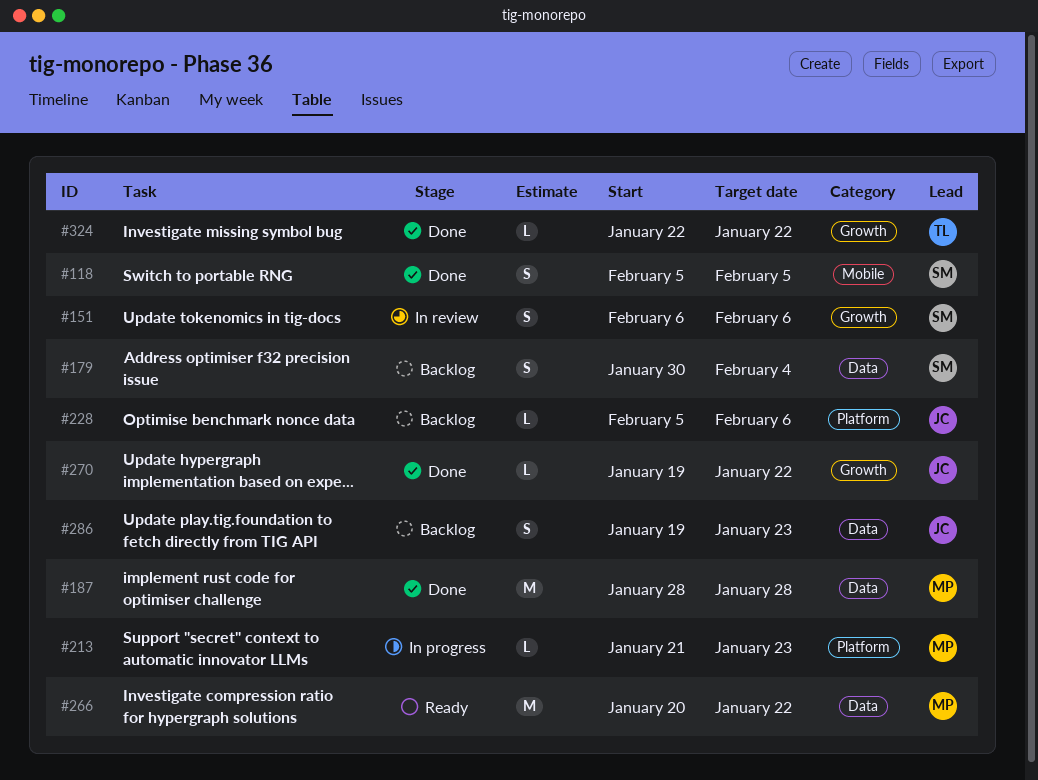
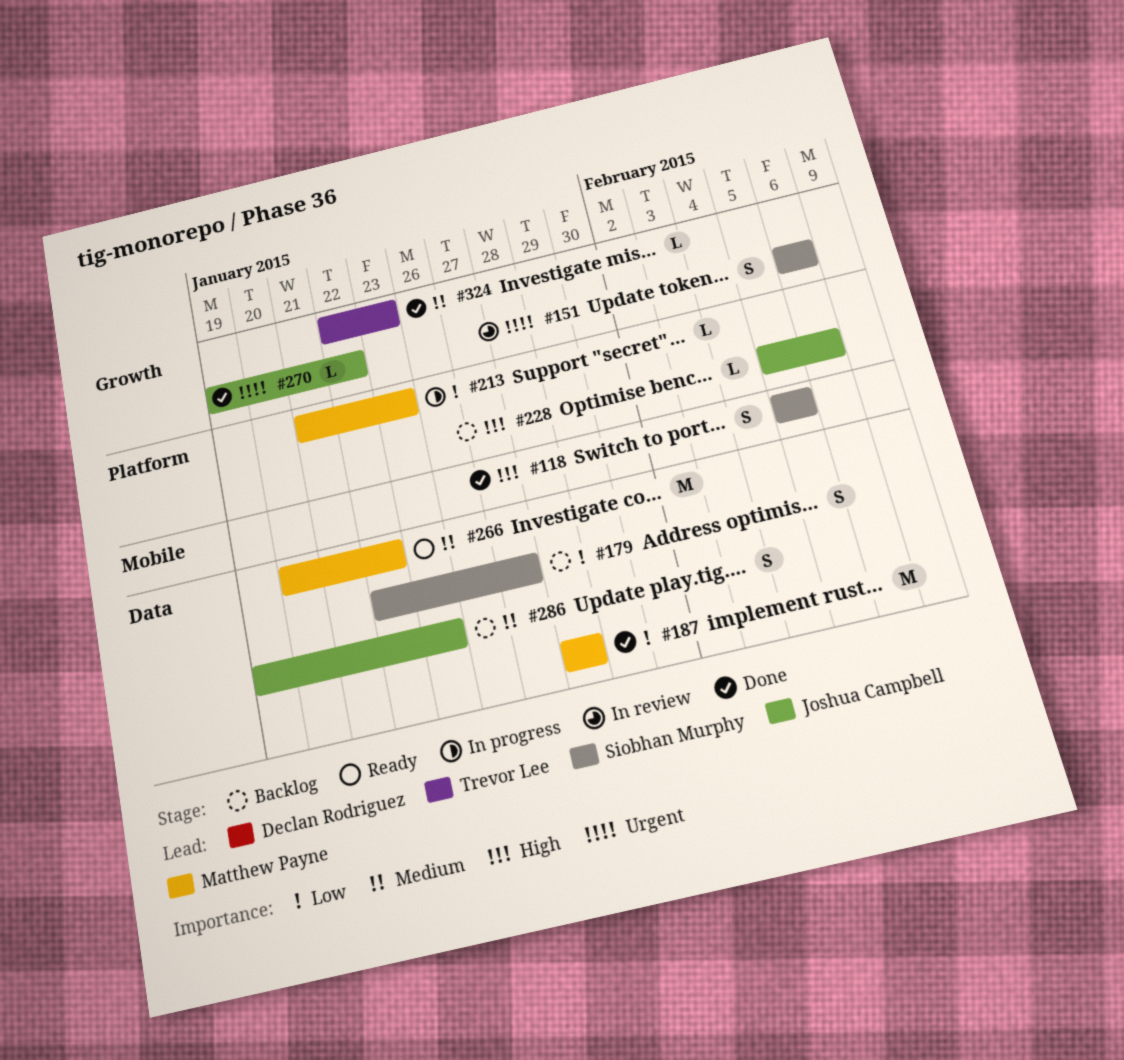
#179, start: Jan 30 -> Jan 22
#179, due: Feb 4 -> Jan 27
#324, due: Jan 22 -> Jan 23

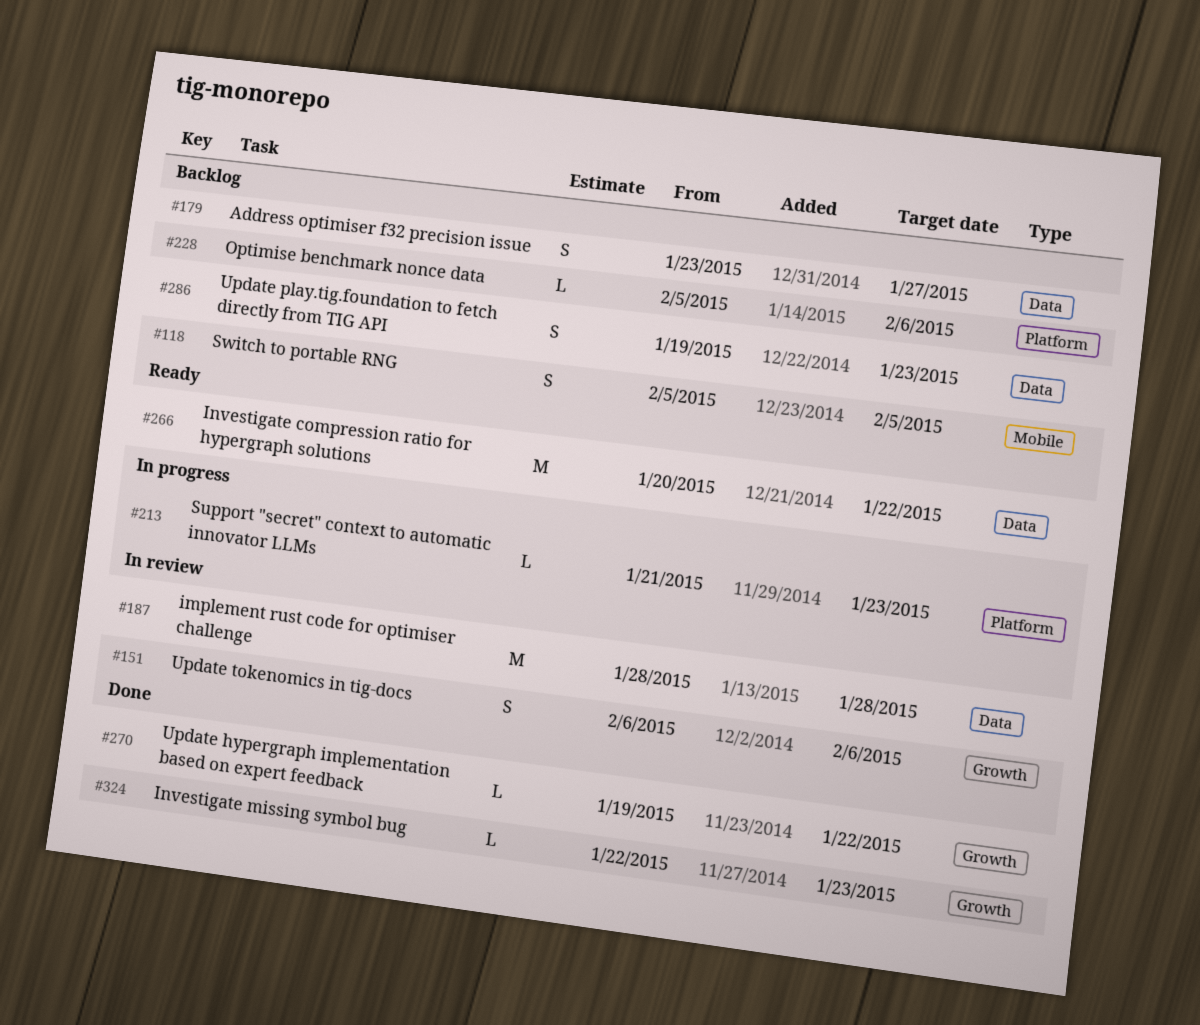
#118, status: Done -> Backlog
#179, start: Jan 22 -> Jan 23
#187, status: Done -> In review

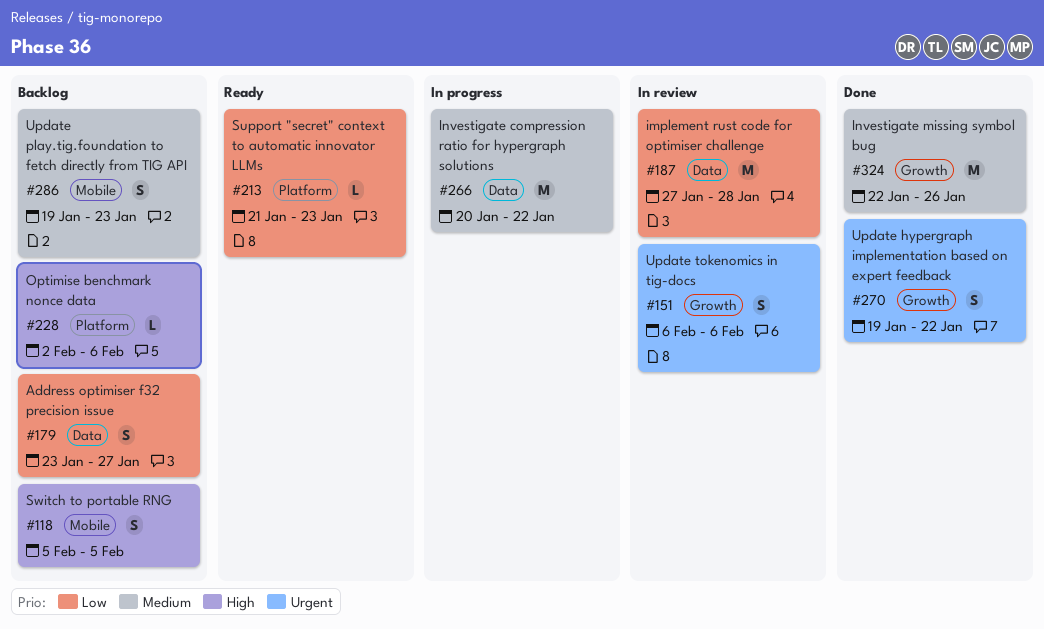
#187, start: Jan 28 -> Jan 27
#213, status: In progress -> Ready
#228, start: Feb 5 -> Feb 2
#266, status: Ready -> In progress
#270, estimate: L -> S
#286, label: Data -> Mobile
#324, estimate: L -> M
#324, due: Jan 23 -> Jan 26

